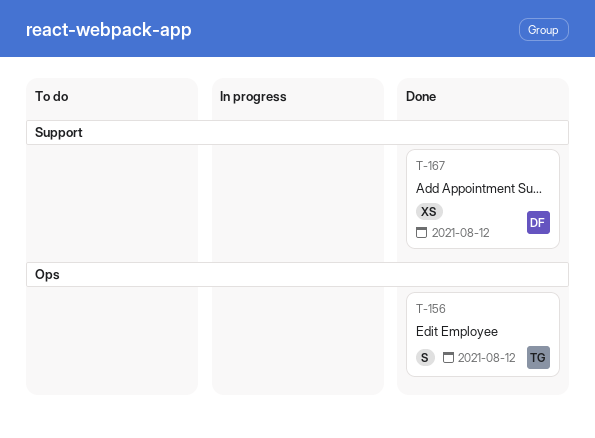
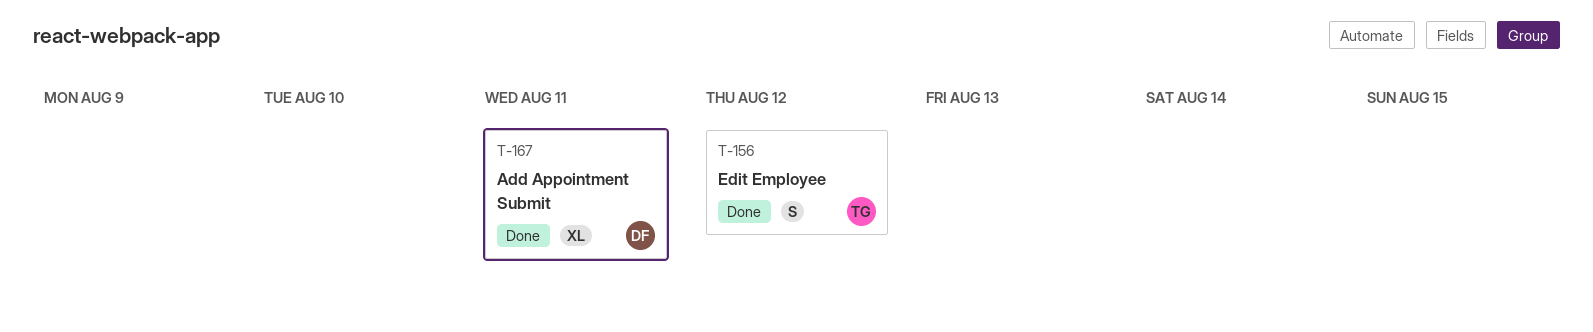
T-167, estimate: XS -> XL
T-167, due: Aug 12 -> Aug 11

